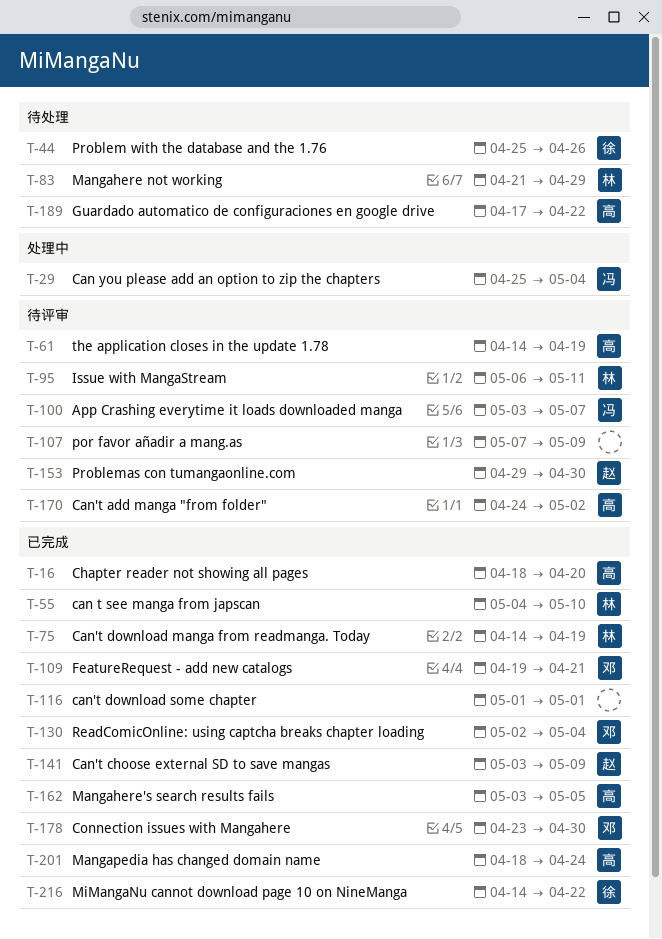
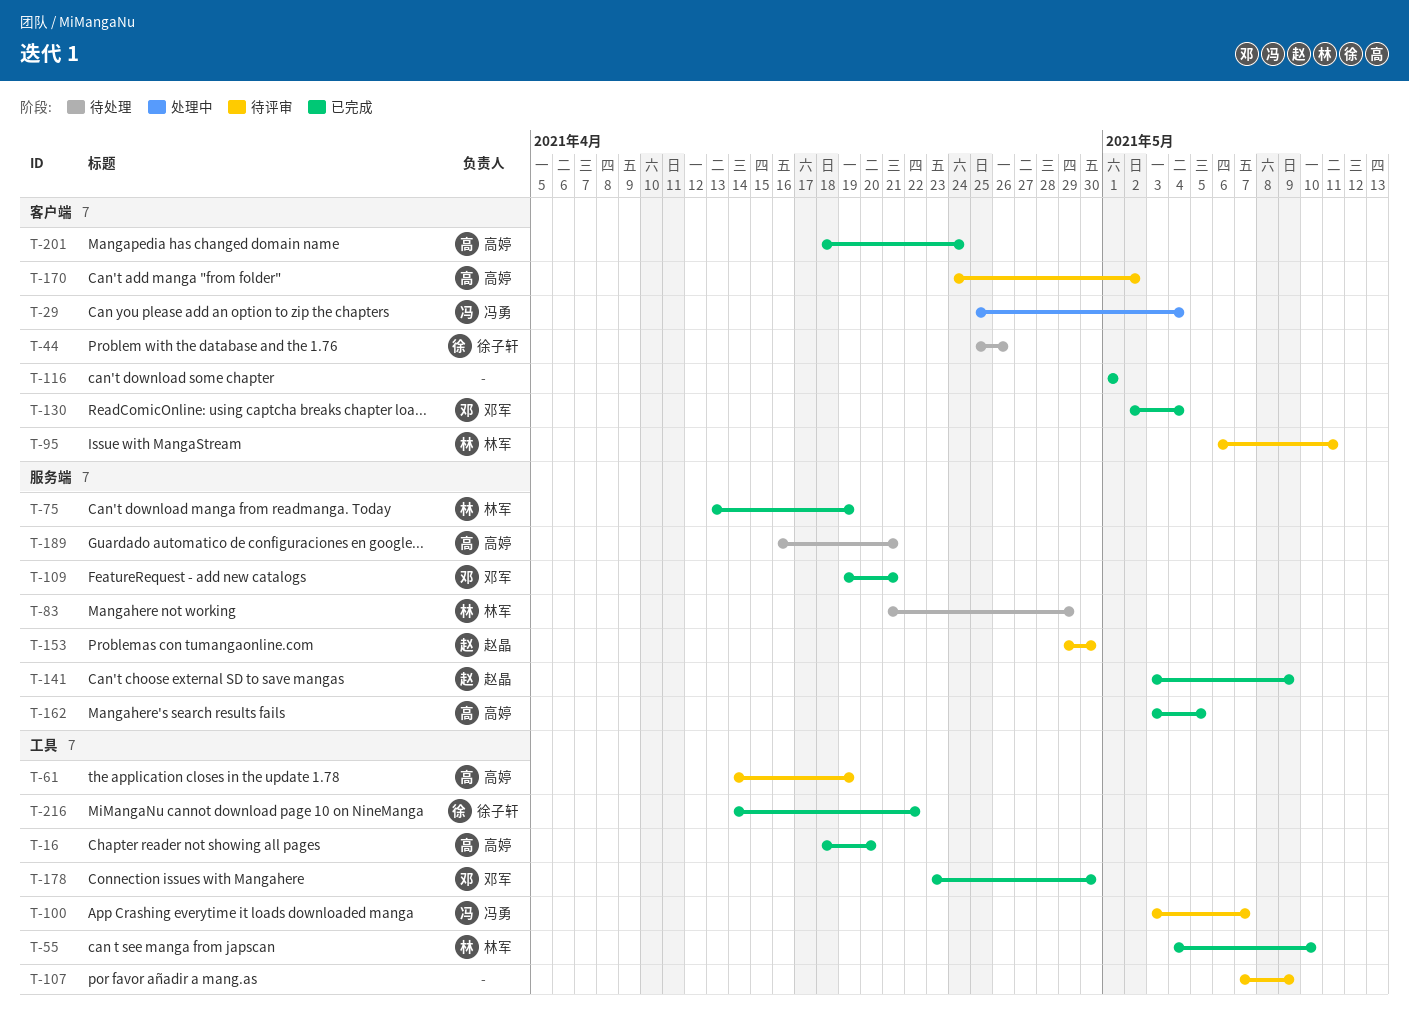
T-75, start: Apr 14 -> Apr 13
T-189, start: Apr 17 -> Apr 16
T-189, due: Apr 22 -> Apr 21

